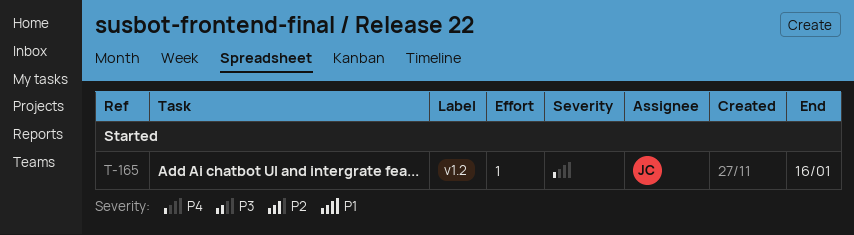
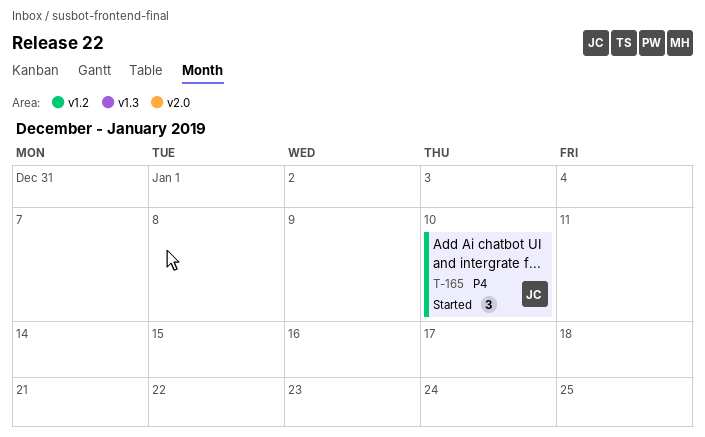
T-165, estimate: 1 -> 3
T-165, due: Jan 16 -> Jan 10

